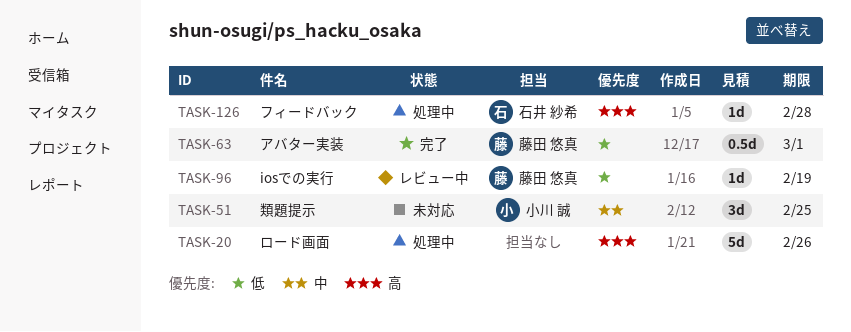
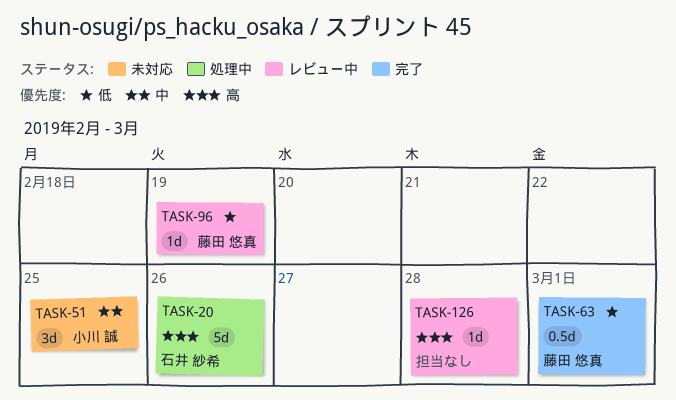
TASK-20, owner: none -> 石井 紗希
TASK-126, status: 処理中 -> レビュー中
TASK-126, owner: 石井 紗希 -> none

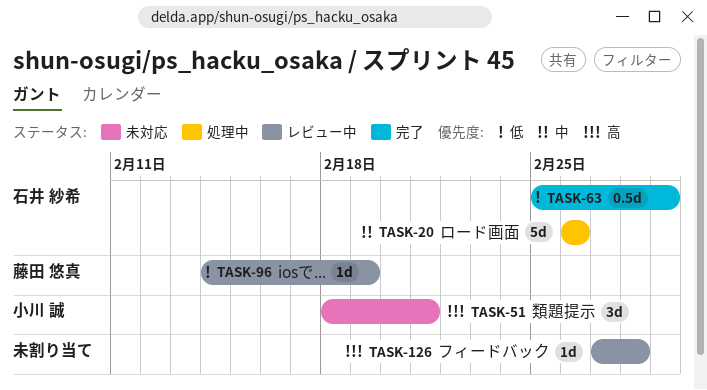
TASK-20, priority: 高 -> 中
TASK-51, priority: 中 -> 高
TASK-51, due: Feb 25 -> Feb 21
TASK-63, owner: 藤田 悠真 -> 石井 紗希

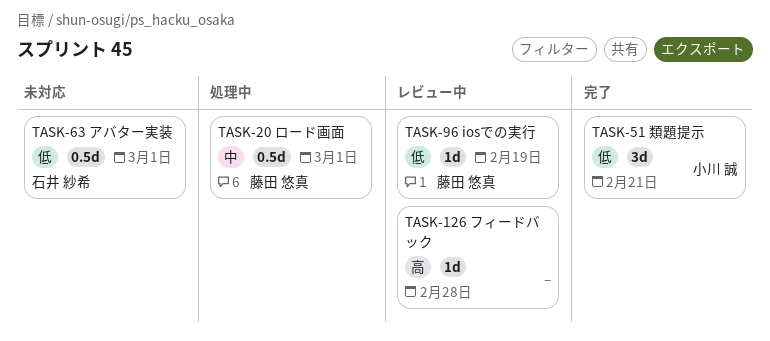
TASK-20, owner: 石井 紗希 -> 藤田 悠真
TASK-20, estimate: 5d -> 0.5d
TASK-20, due: Feb 26 -> Mar 1
TASK-51, status: 未対応 -> 完了
TASK-51, priority: 高 -> 低
TASK-63, status: 完了 -> 未対応

